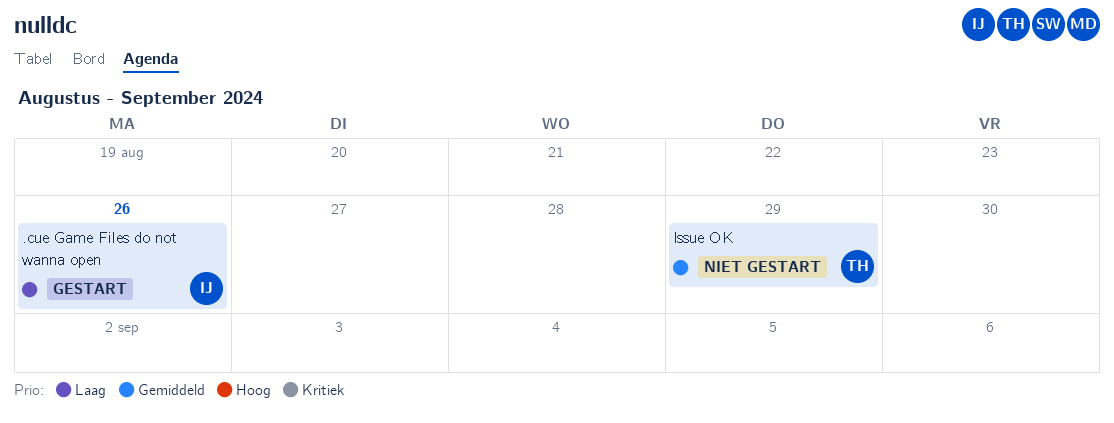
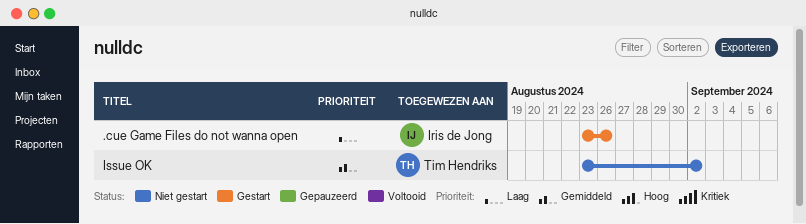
Issue OK, due: Aug 29 -> Sep 2

